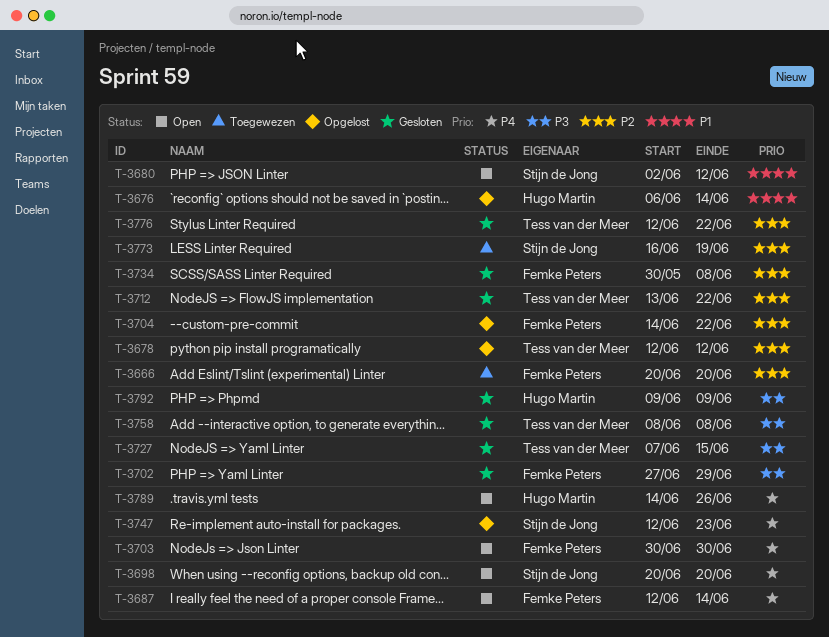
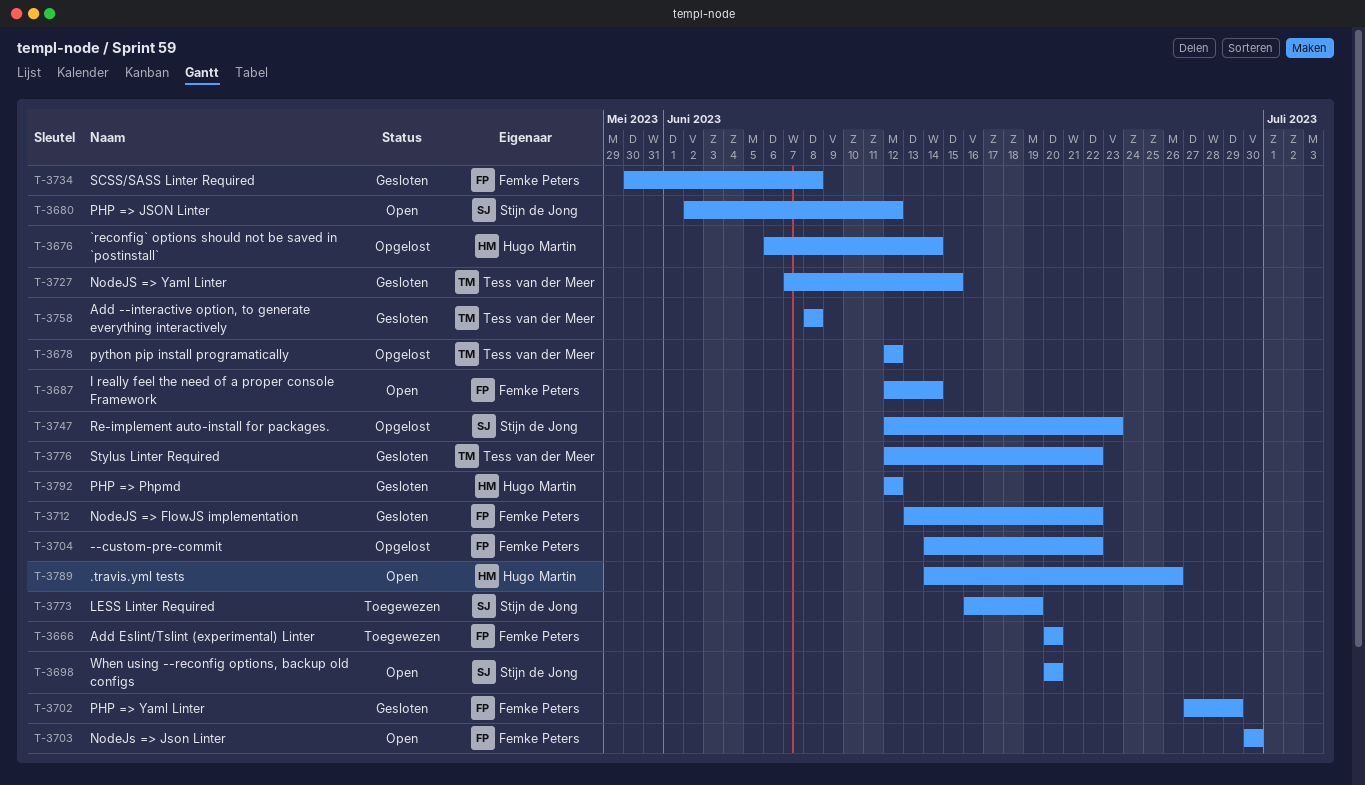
T-3712, owner: Tess van der Meer -> Femke Peters
T-3792, start: Jun 9 -> Jun 12
T-3792, due: Jun 9 -> Jun 12

